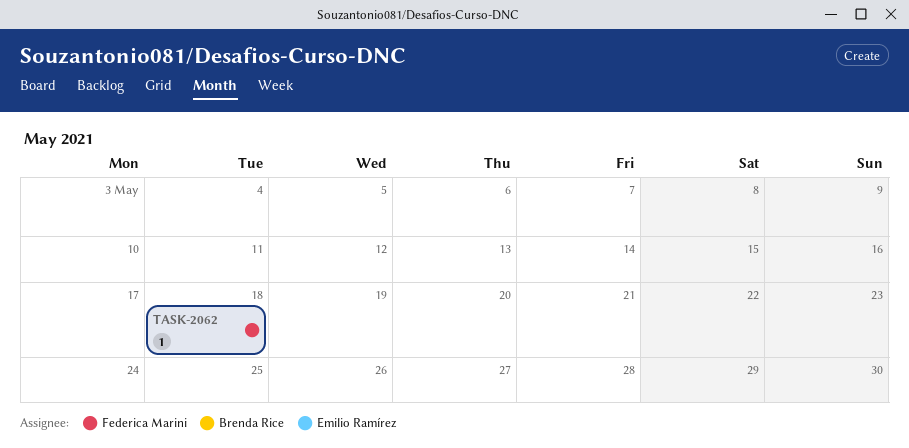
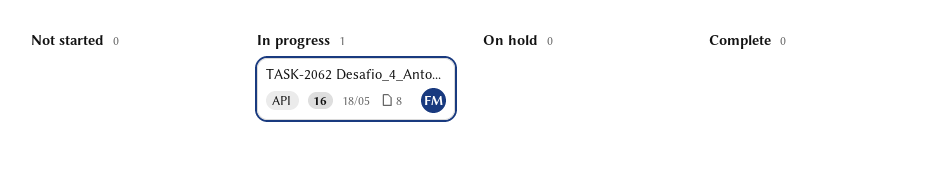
TASK-2062, estimate: 1 -> 16

